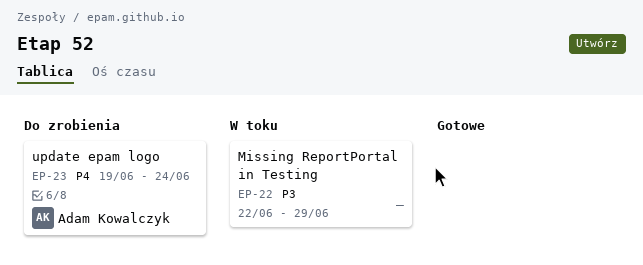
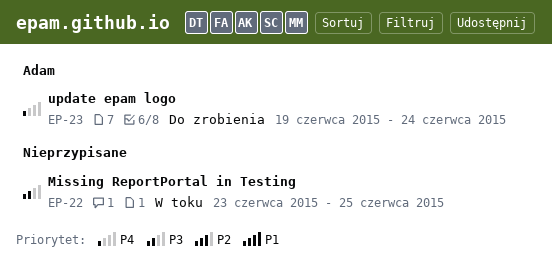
EP-22, start: Jun 22 -> Jun 23
EP-22, due: Jun 29 -> Jun 25

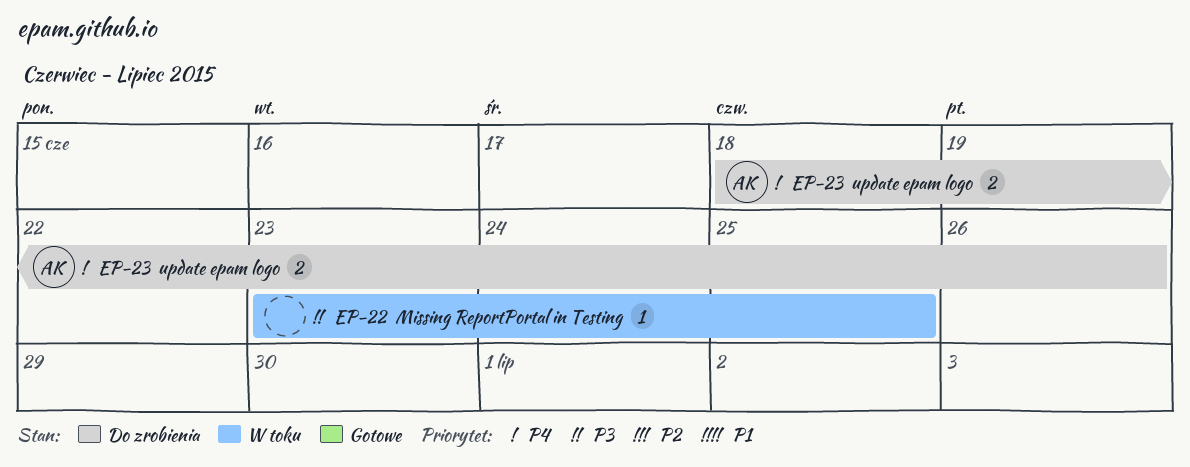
EP-23, start: Jun 19 -> Jun 18
EP-23, due: Jun 24 -> Jun 26

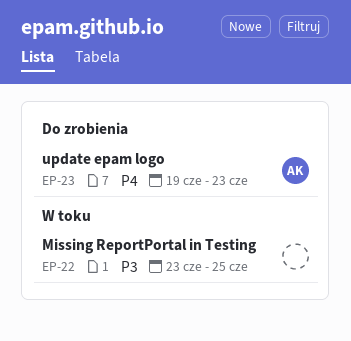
EP-23, start: Jun 18 -> Jun 19
EP-23, due: Jun 26 -> Jun 23

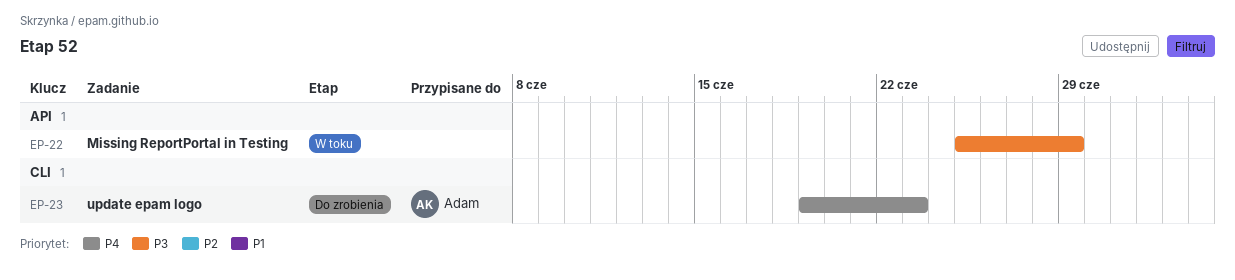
EP-22, start: Jun 23 -> Jun 25
EP-22, due: Jun 25 -> Jun 29

